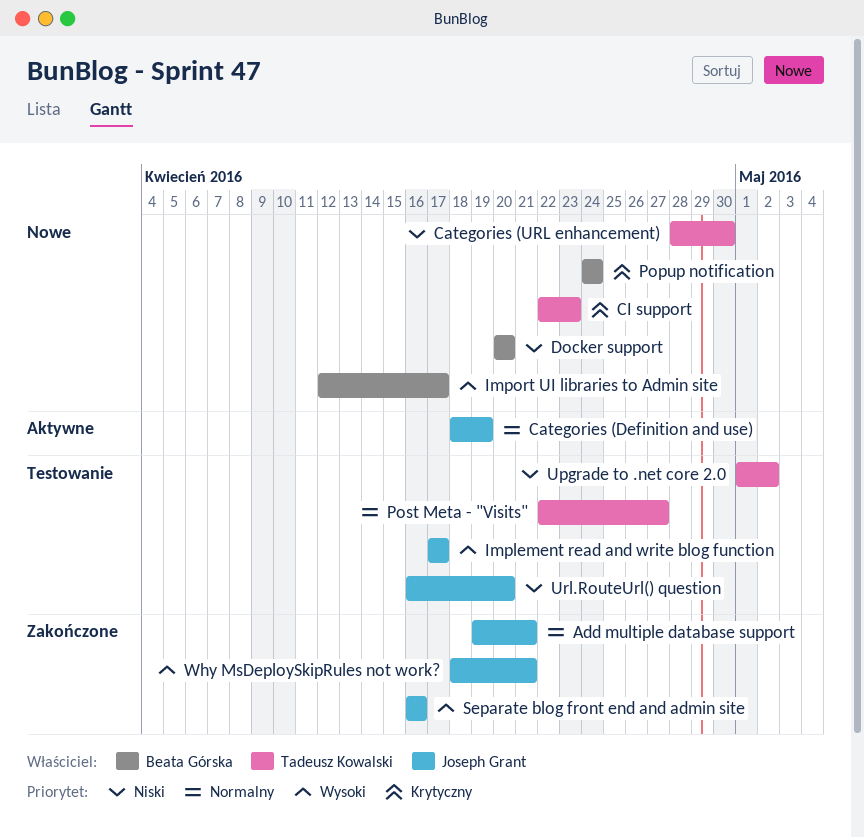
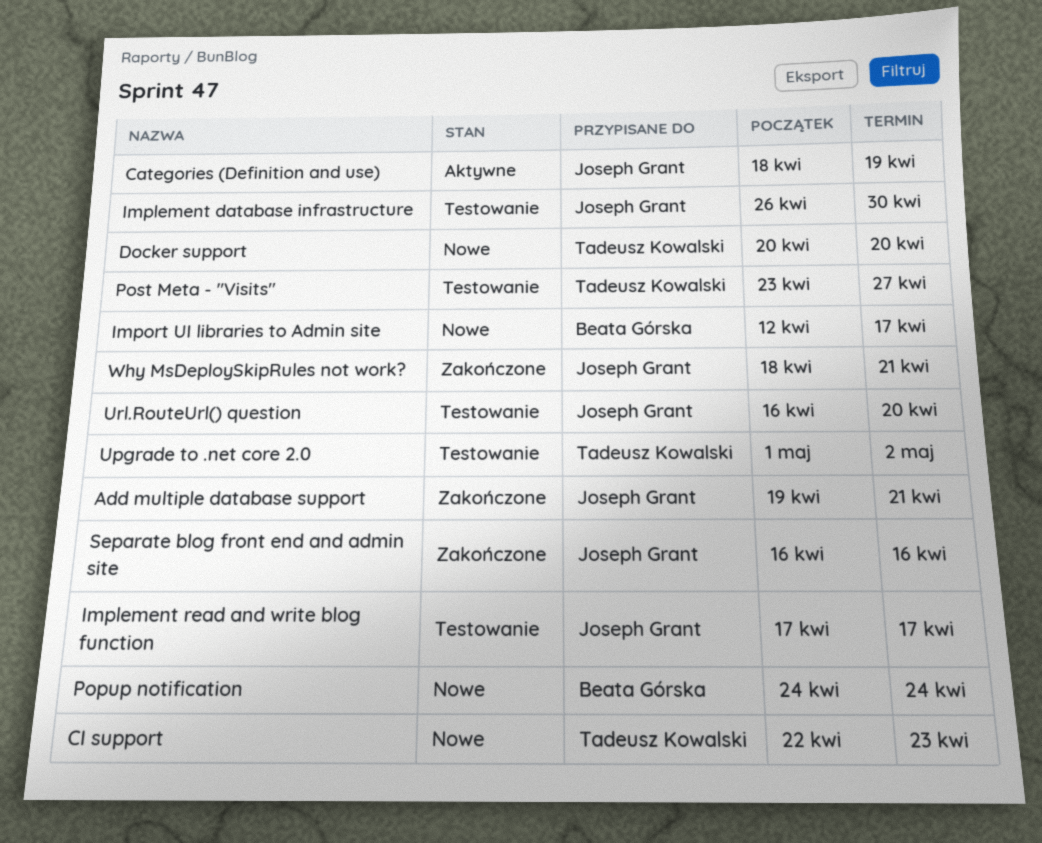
Categories (URL enhancement): present -> none
Docker support, owner: Beata Górska -> Tadeusz Kowalski
Implement database infrastructure: none -> present
Post Meta - "Visits", start: Apr 22 -> Apr 23

